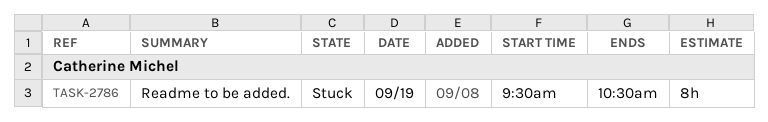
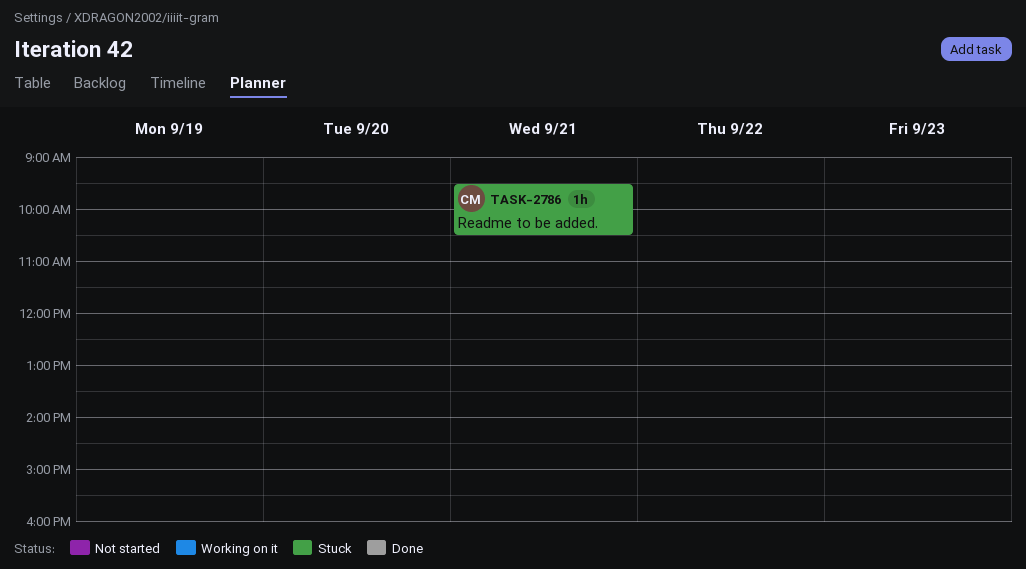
TASK-2786, estimate: 8h -> 1h
TASK-2786, day: Sep 19 -> Sep 21

